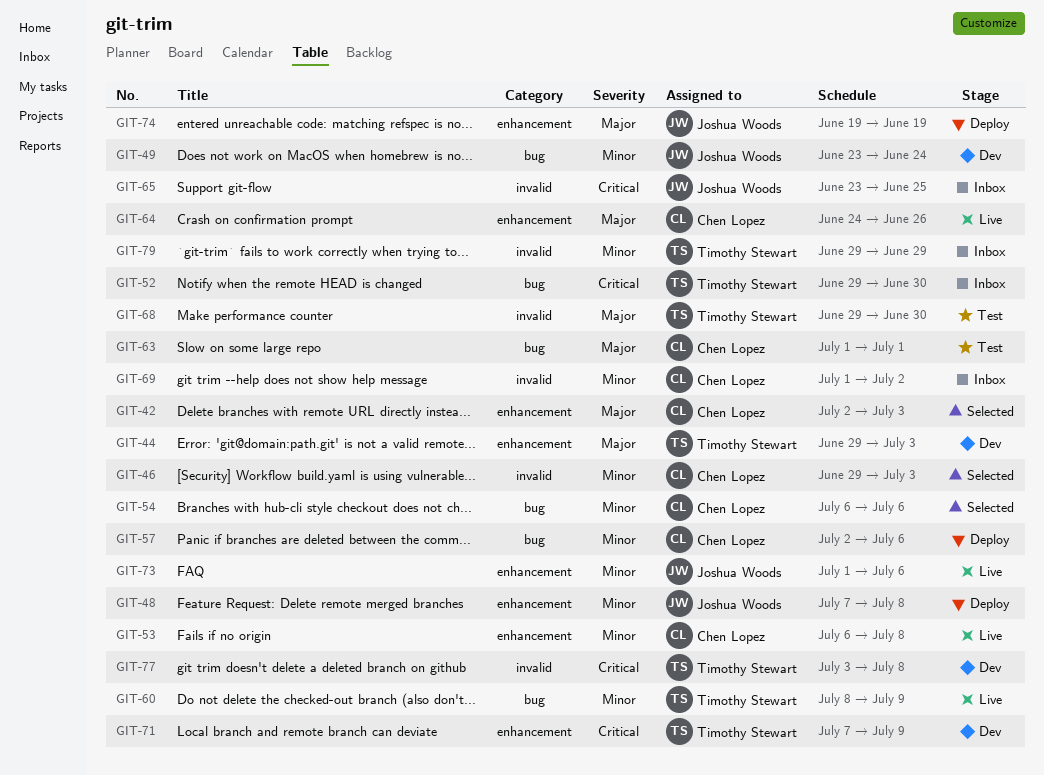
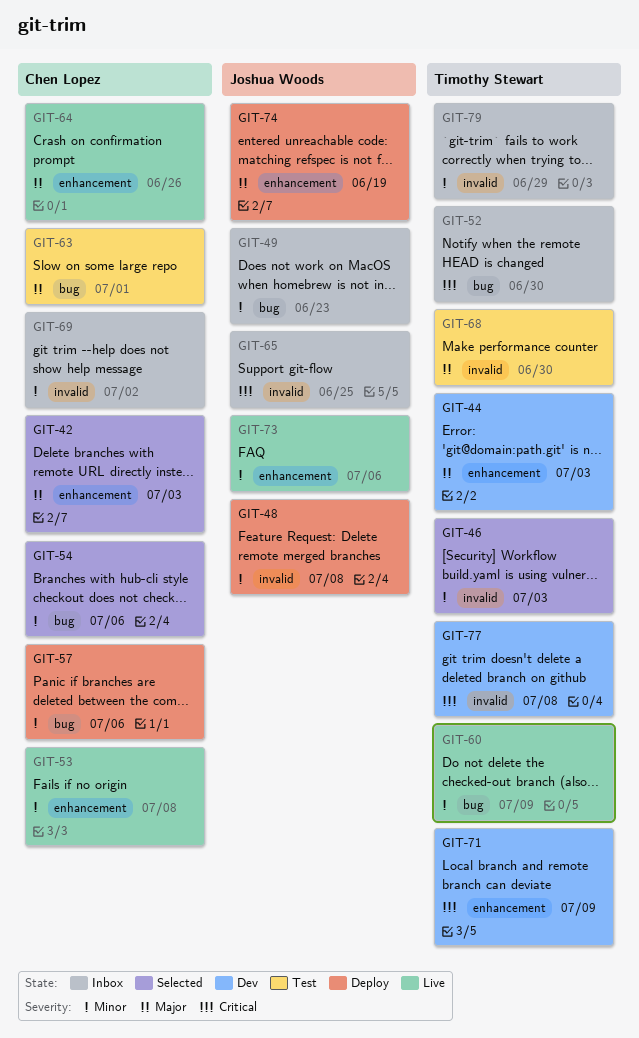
GIT-46, owner: Chen Lopez -> Timothy Stewart
GIT-48, label: enhancement -> invalid
GIT-49, status: Dev -> Inbox
GIT-49, due: Jun 24 -> Jun 23

